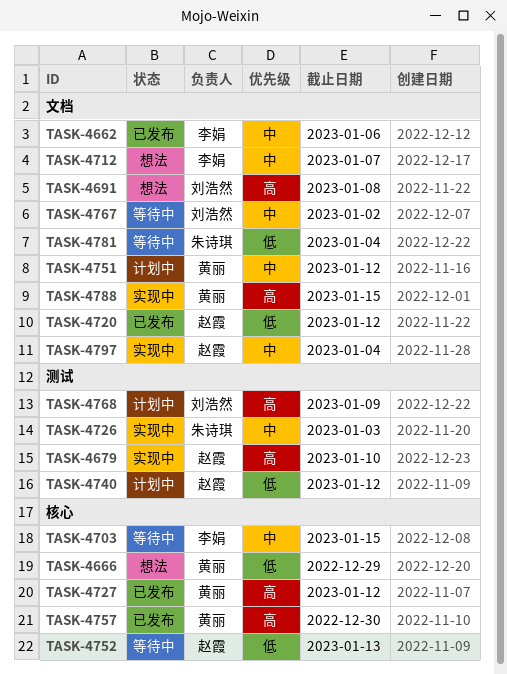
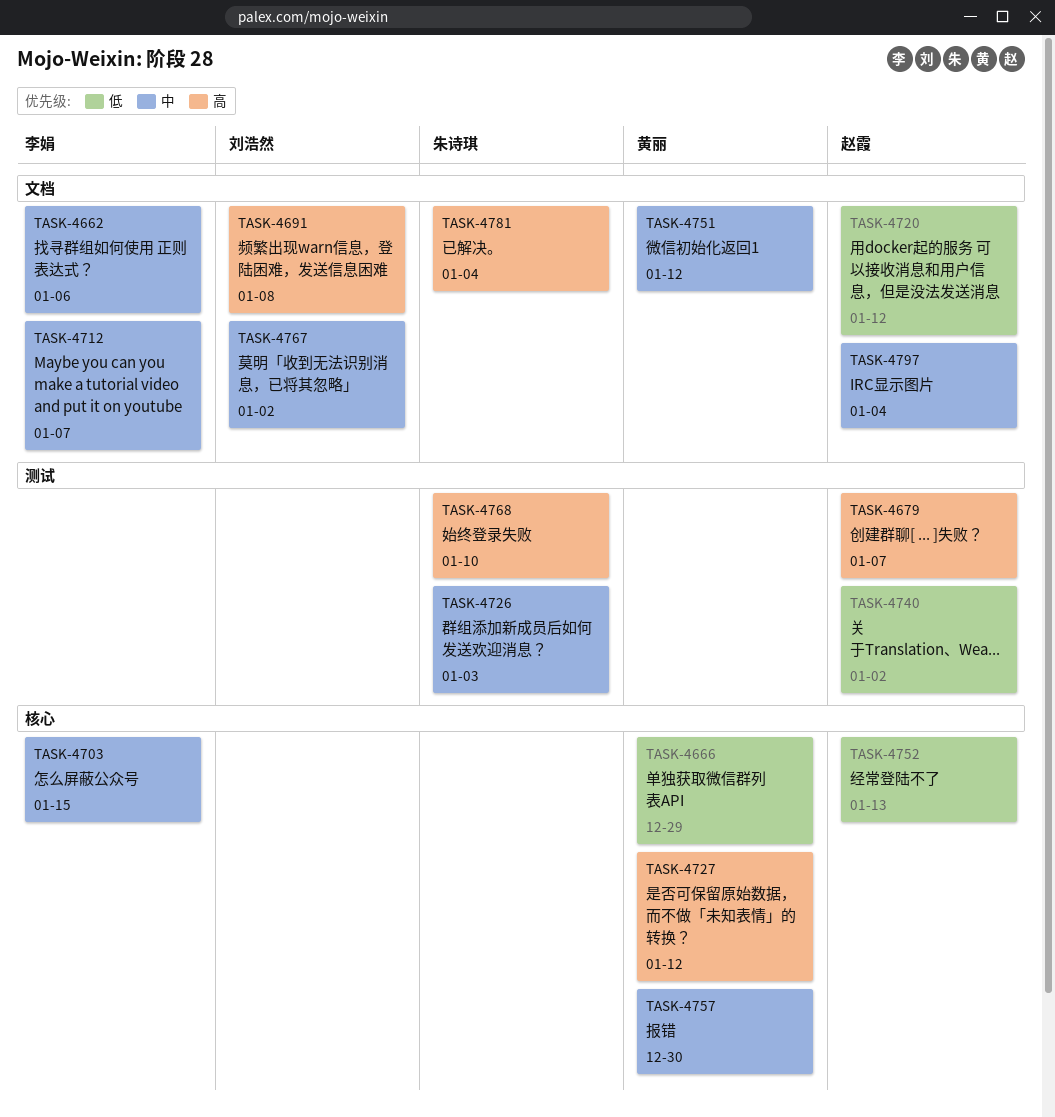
TASK-4679, due: Jan 10 -> Jan 7
TASK-4740, due: Jan 12 -> Jan 2
TASK-4757, priority: 高 -> 中
TASK-4768, owner: 刘浩然 -> 朱诗琪
TASK-4768, due: Jan 9 -> Jan 10
TASK-4781, priority: 低 -> 高
TASK-4788: present -> none

